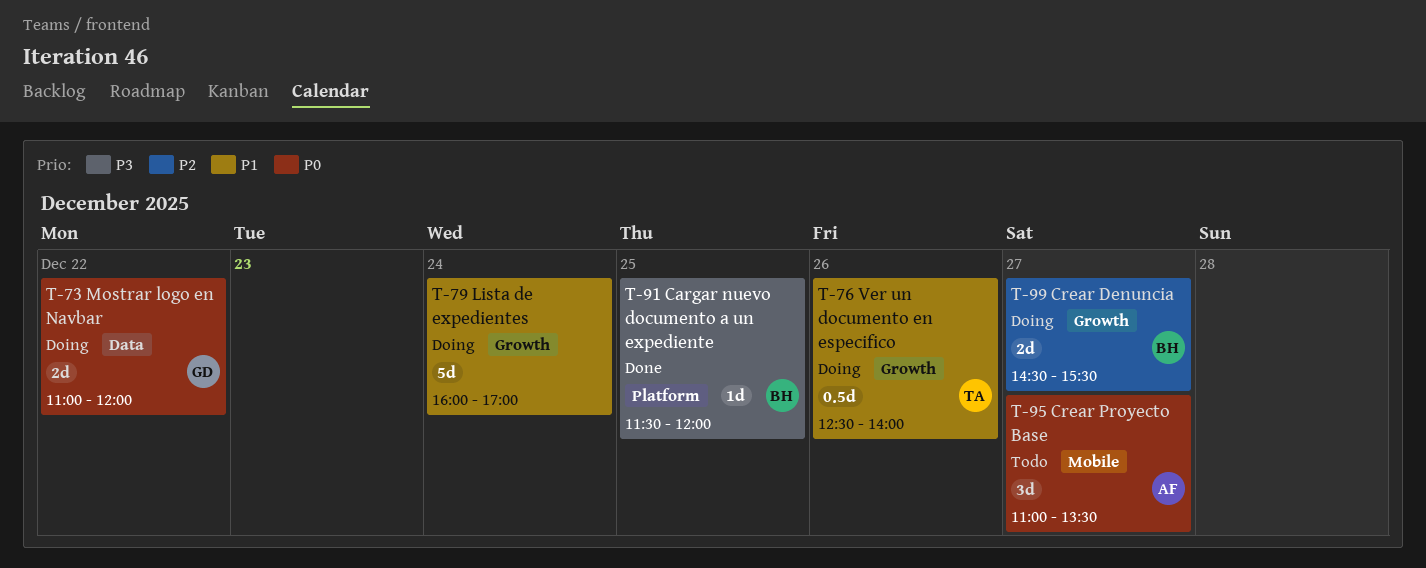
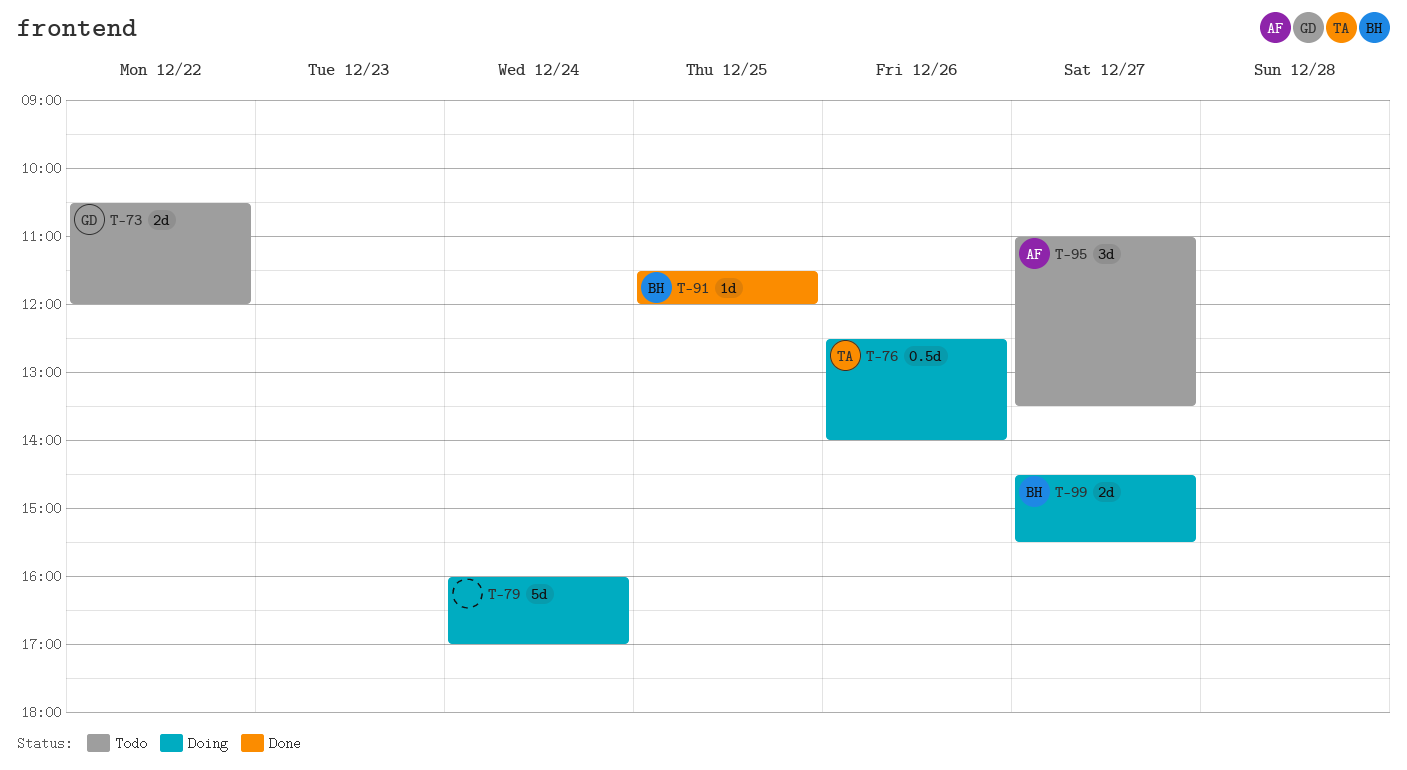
T-73, status: Doing -> Todo
T-73, begins: 11:00 -> 10:30

